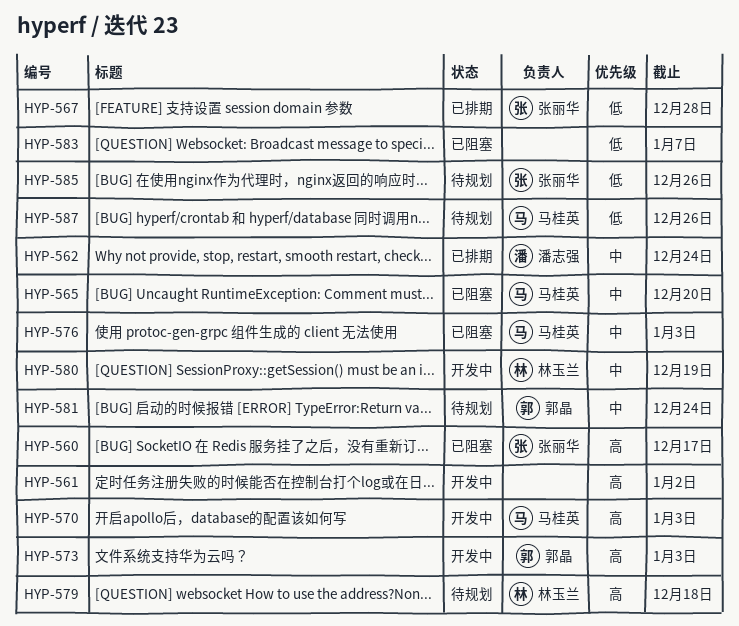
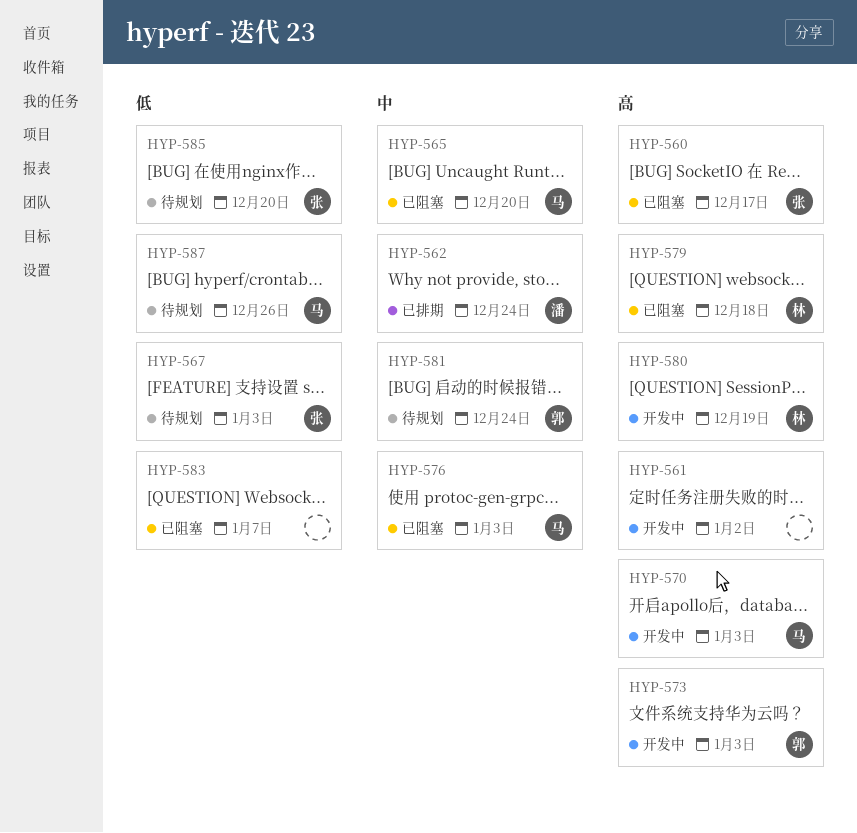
HYP-567, status: 已排期 -> 待规划
HYP-567, due: Dec 28 -> Jan 3
HYP-579, status: 待规划 -> 已阻塞
HYP-580, priority: 中 -> 高
HYP-585, due: Dec 26 -> Dec 20

